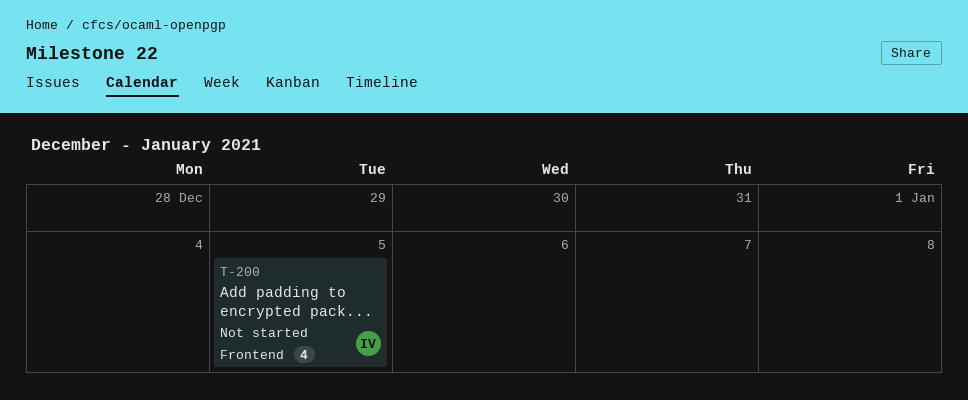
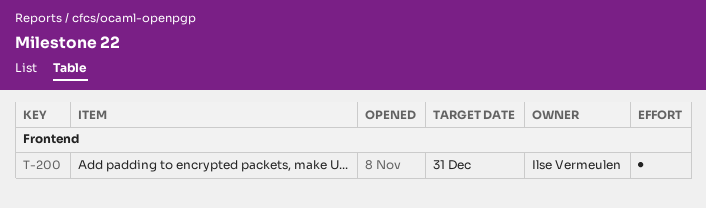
T-200, estimate: 4 -> 1
T-200, due: Jan 5 -> Dec 31

